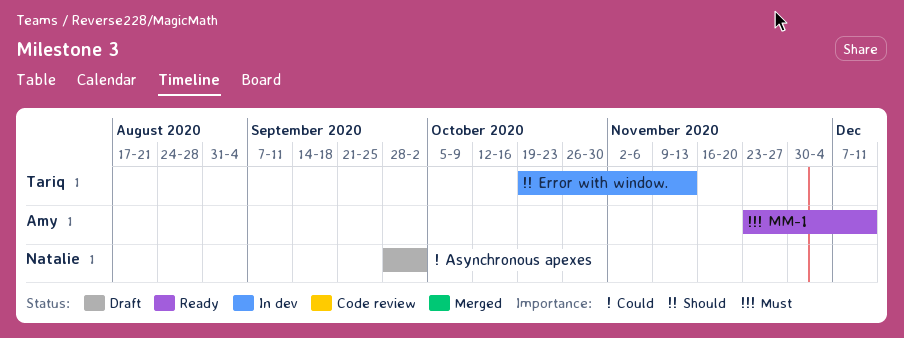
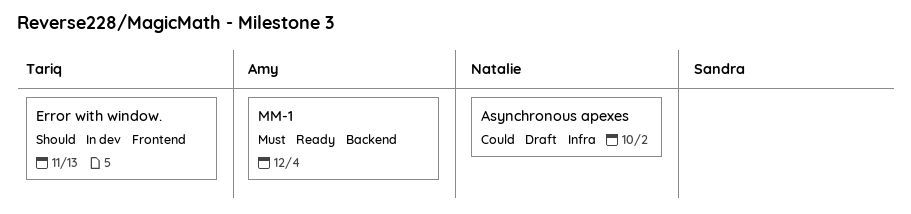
MM-1, due: Dec 11 -> Dec 4

